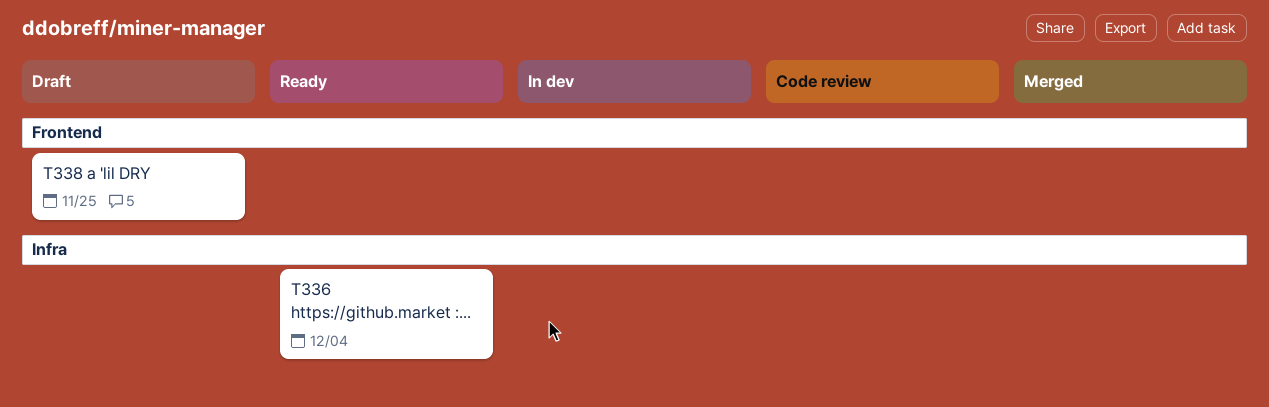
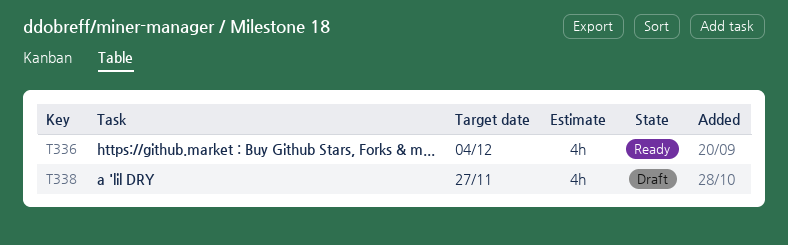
T338, due: Nov 25 -> Nov 27

